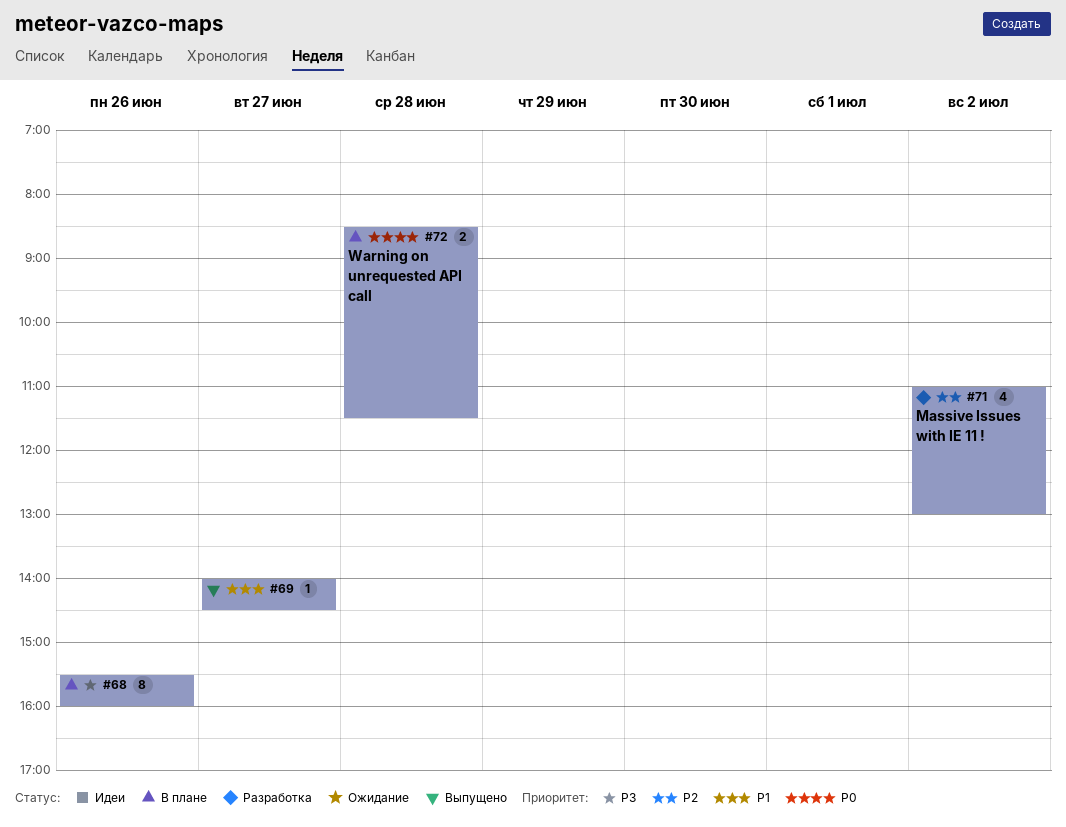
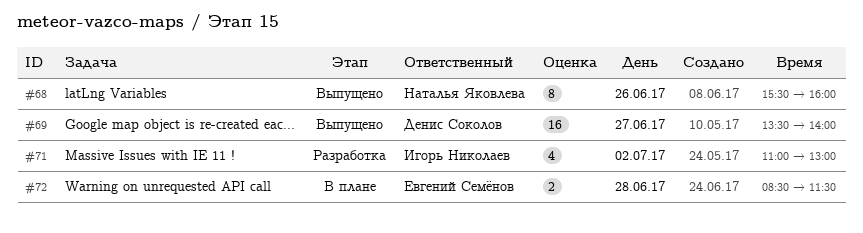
#68, status: В плане -> Выпущено
#69, estimate: 1 -> 16
#69, begins: 14:00 -> 13:30
#69, ends: 14:30 -> 14:00

